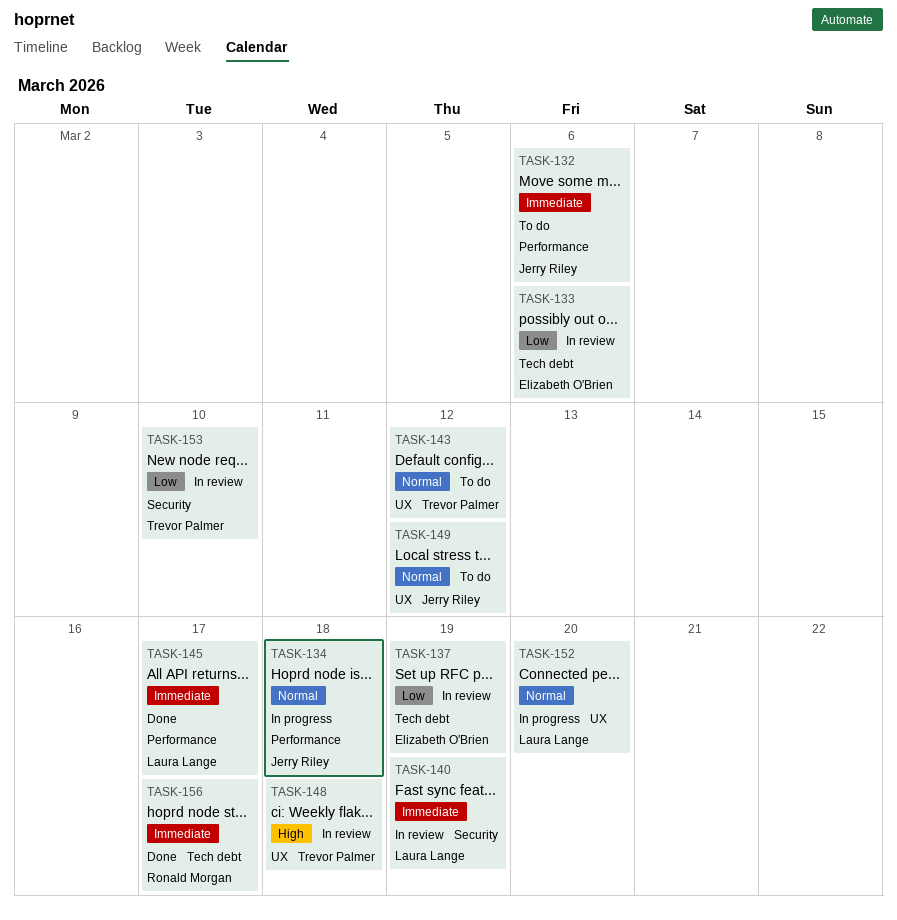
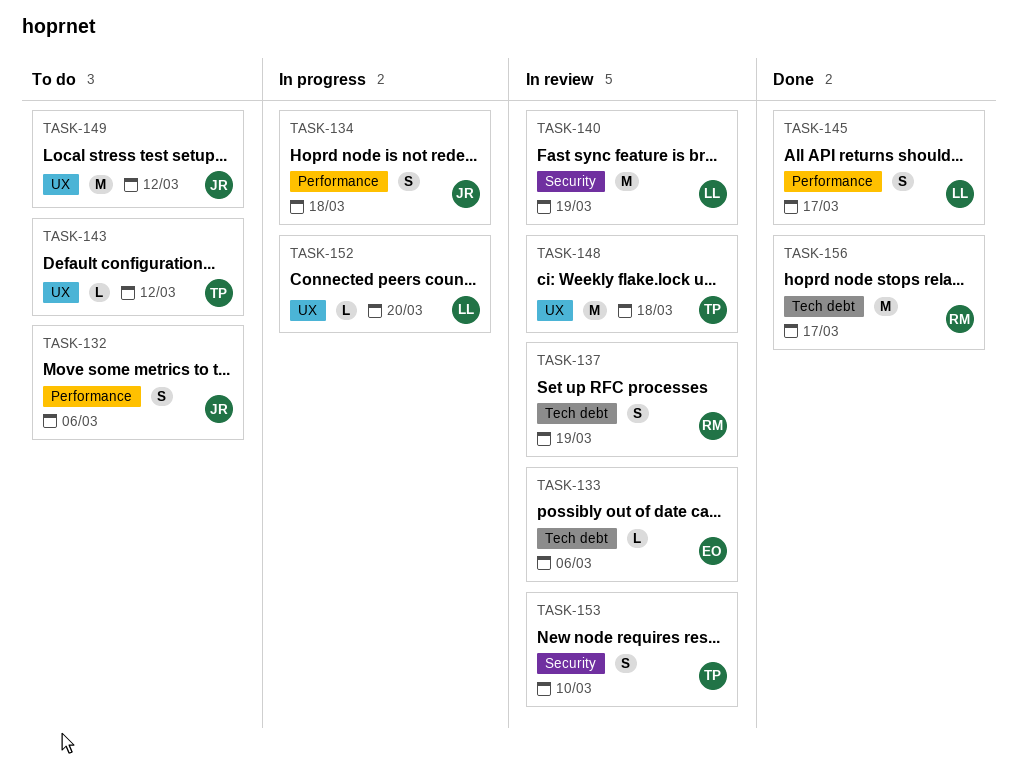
TASK-137, owner: Elizabeth O'Brien -> Ronald Morgan

